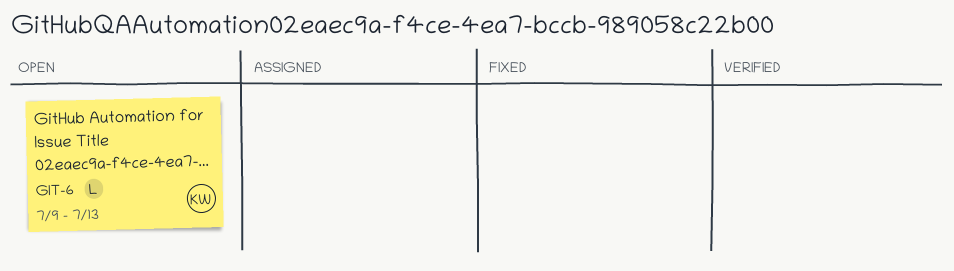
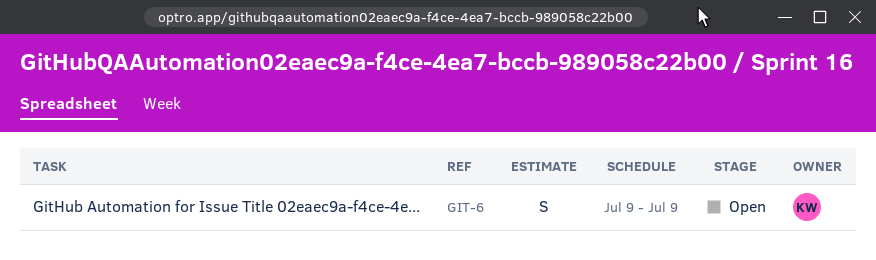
GIT-6, estimate: L -> S
GIT-6, due: Jul 13 -> Jul 9

